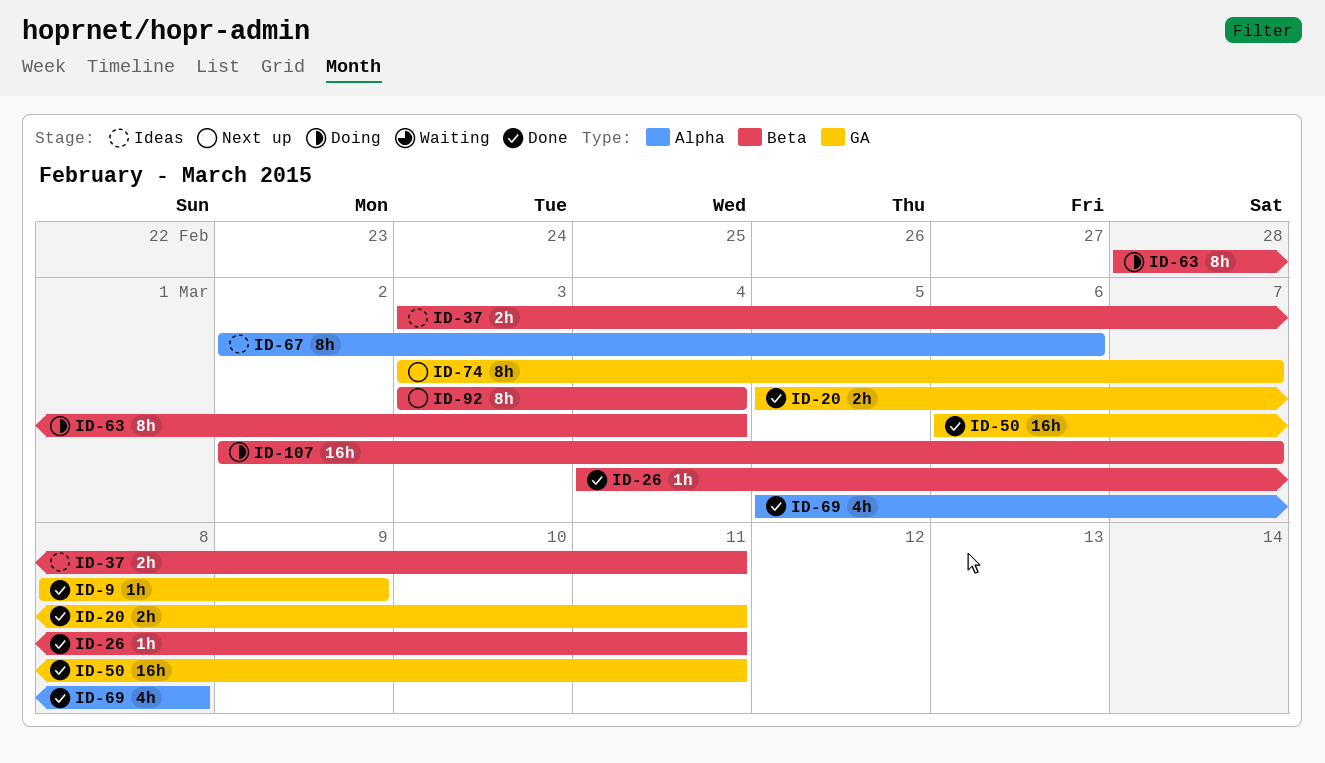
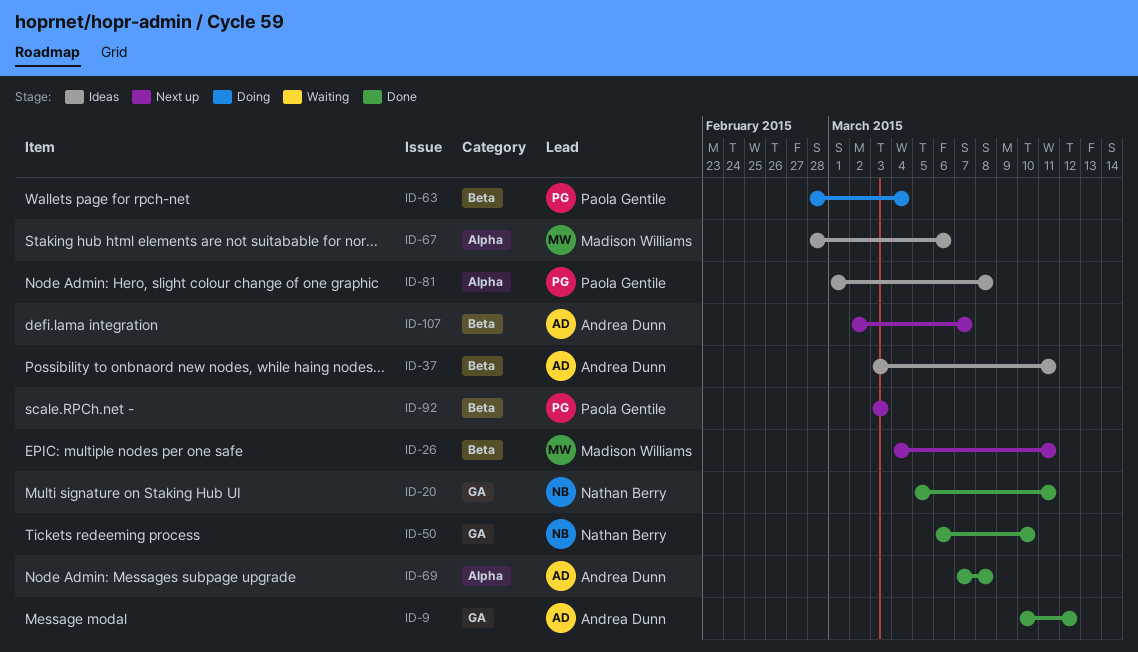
ID-9, start: Mar 8 -> Mar 10
ID-9, due: Mar 9 -> Mar 12
ID-26, status: Done -> Next up
ID-50, due: Mar 11 -> Mar 10
ID-67, start: Mar 2 -> Feb 28
ID-69, start: Mar 5 -> Mar 7
ID-74: present -> none
ID-81: none -> present
ID-92, due: Mar 4 -> Mar 3
ID-107, status: Doing -> Next up

